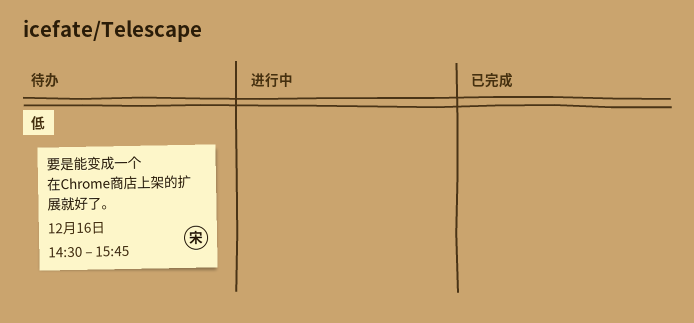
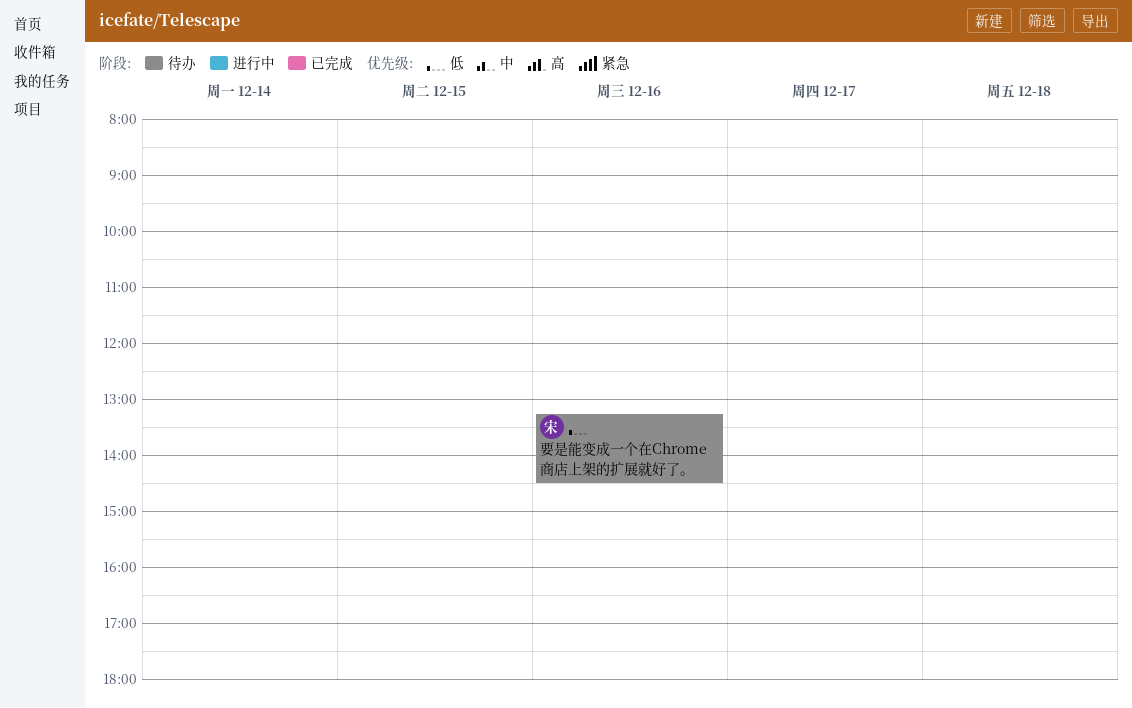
要是能变成一个在Chrome商店上架的扩展就好了。, begins: 14:30 -> 13:15
要是能变成一个在Chrome商店上架的扩展就好了。, ends: 15:45 -> 14:30

